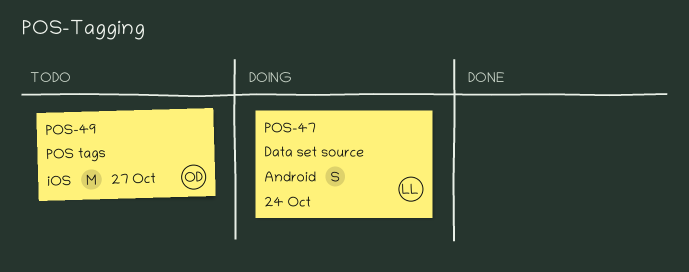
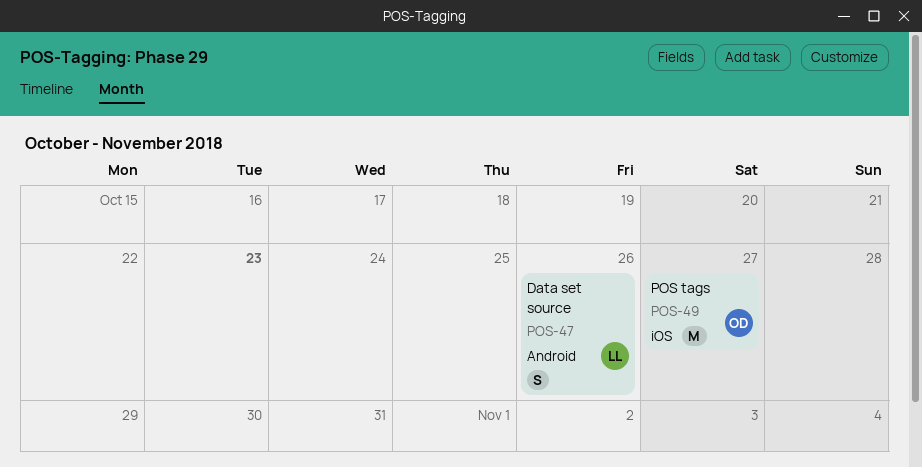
POS-47, due: Oct 24 -> Oct 26

